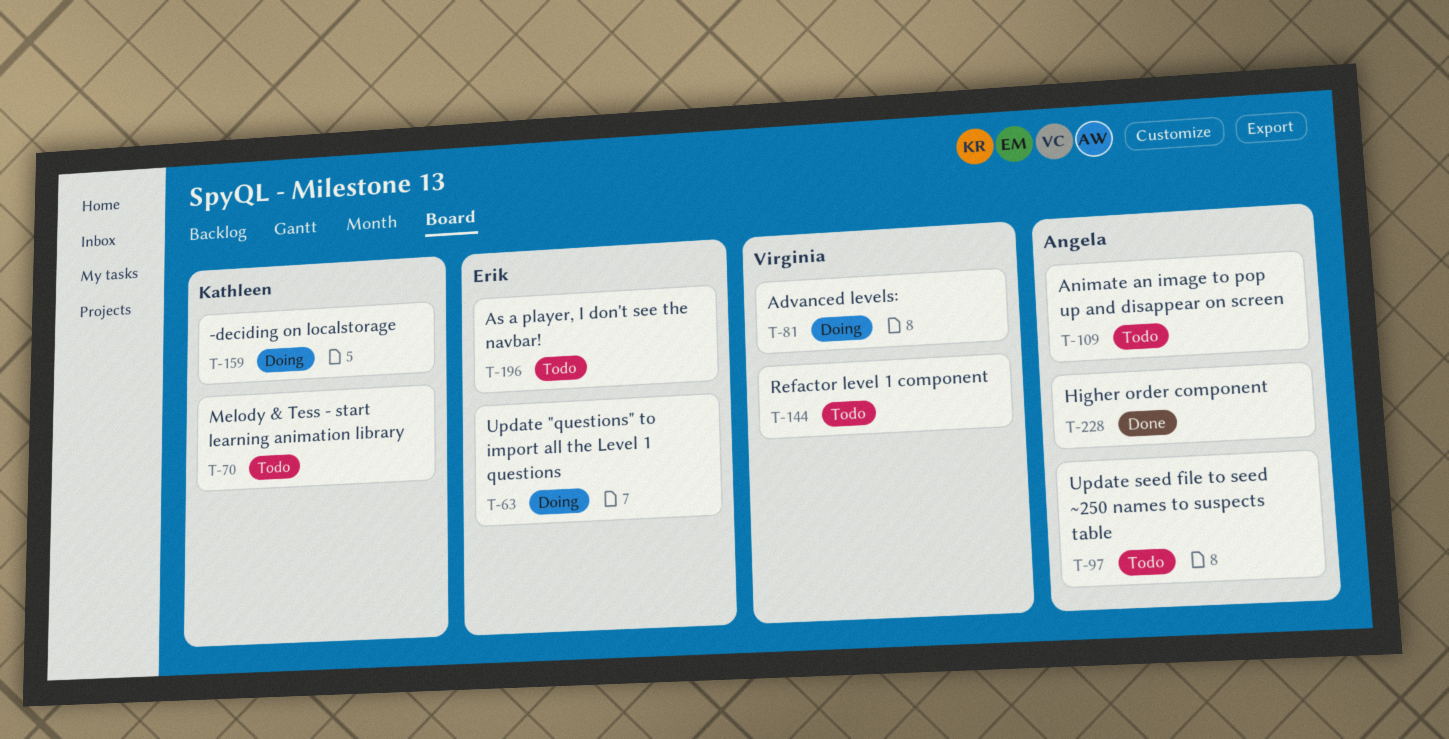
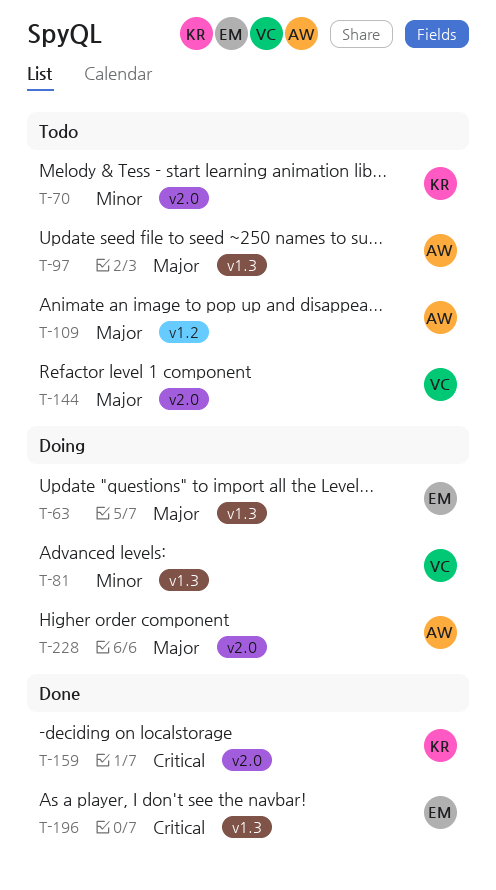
T-159, status: Doing -> Done
T-196, status: Todo -> Done
T-228, status: Done -> Doing

